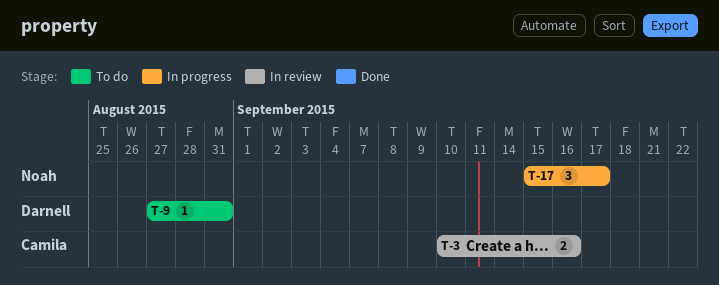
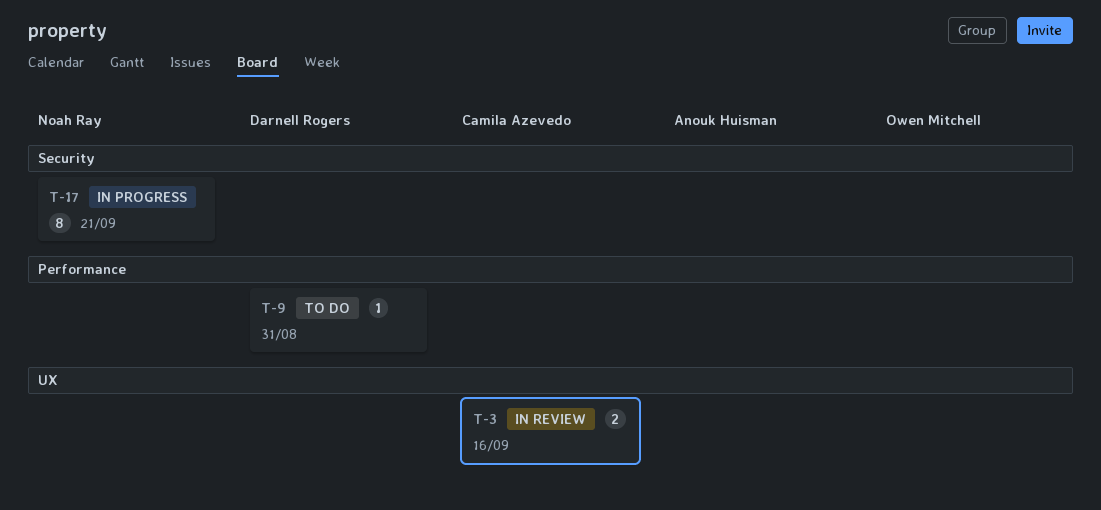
T-17, estimate: 3 -> 8
T-17, due: Sep 17 -> Sep 21

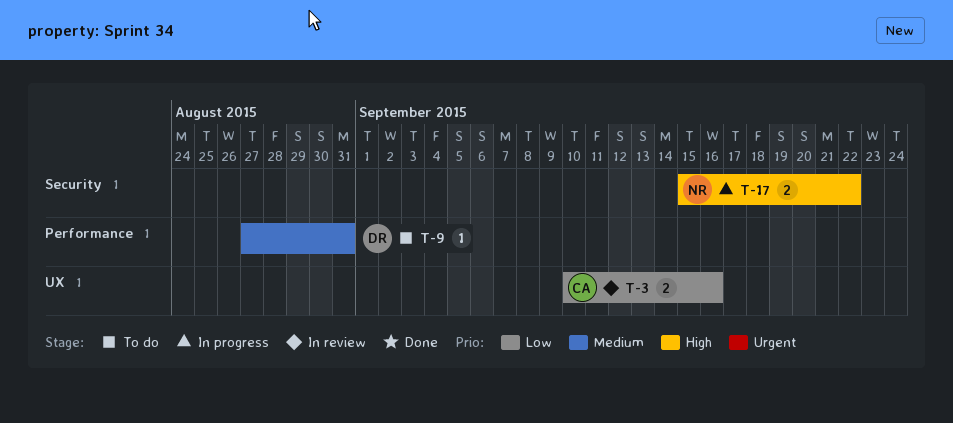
T-17, estimate: 8 -> 2
T-17, due: Sep 21 -> Sep 22

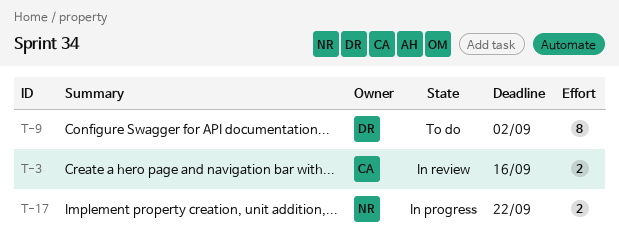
T-9, estimate: 1 -> 8
T-9, due: Aug 31 -> Sep 2

